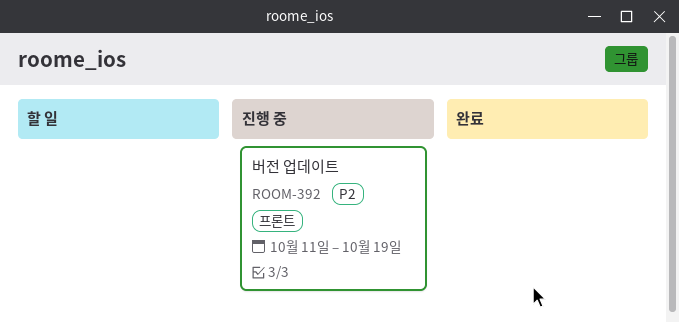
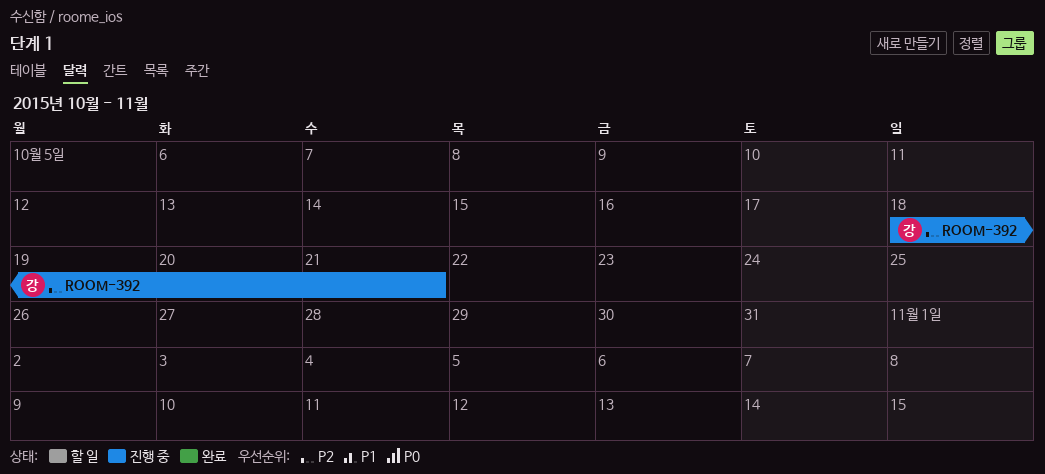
ROOM-392, start: Oct 11 -> Oct 18
ROOM-392, due: Oct 19 -> Oct 21

